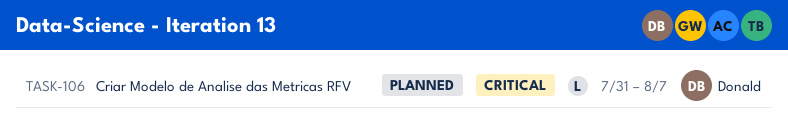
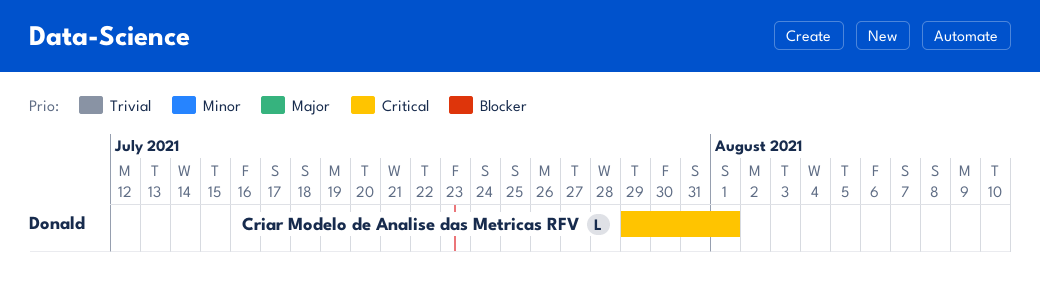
Criar Modelo de Analise das Metricas RFV, start: Jul 31 -> Jul 29
Criar Modelo de Analise das Metricas RFV, due: Aug 7 -> Aug 1

